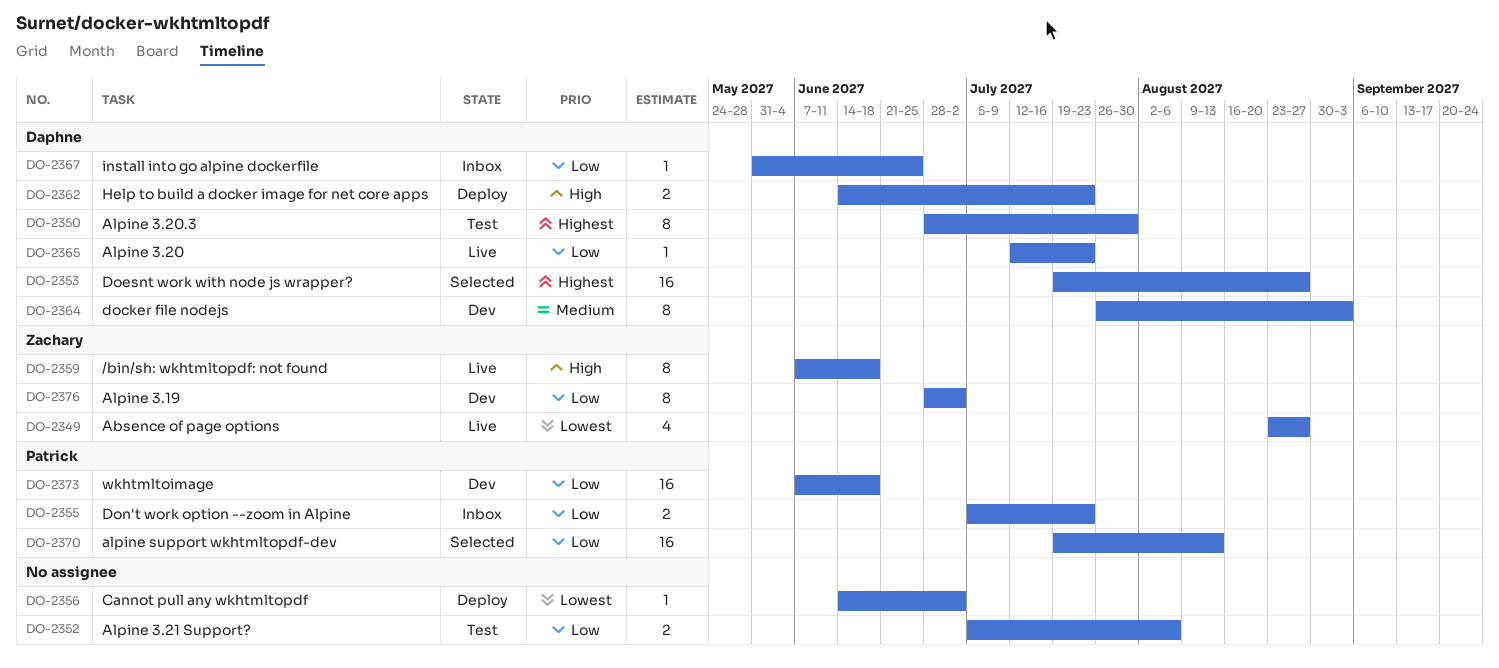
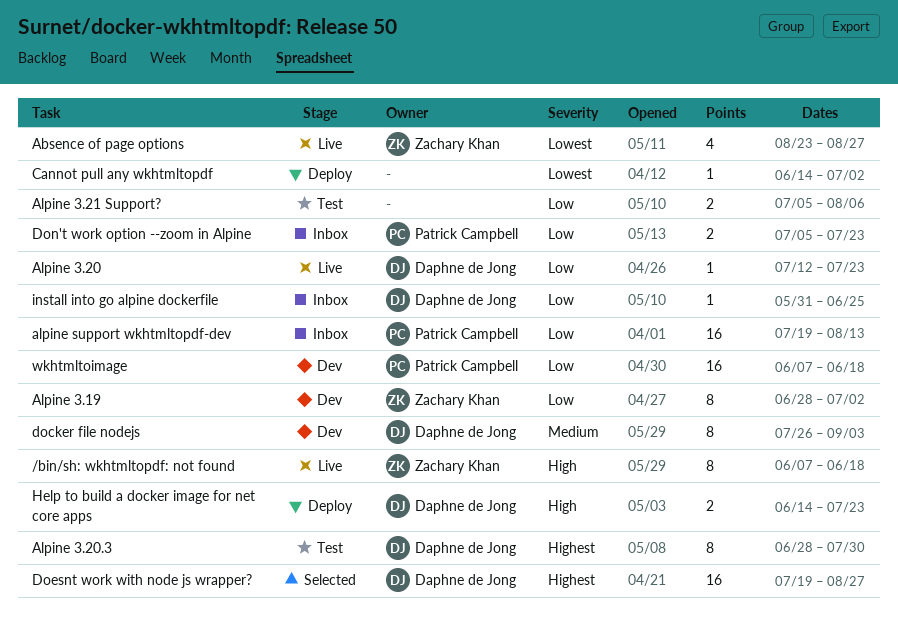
alpine support wkhtmltopdf-dev, status: Selected -> Inbox

